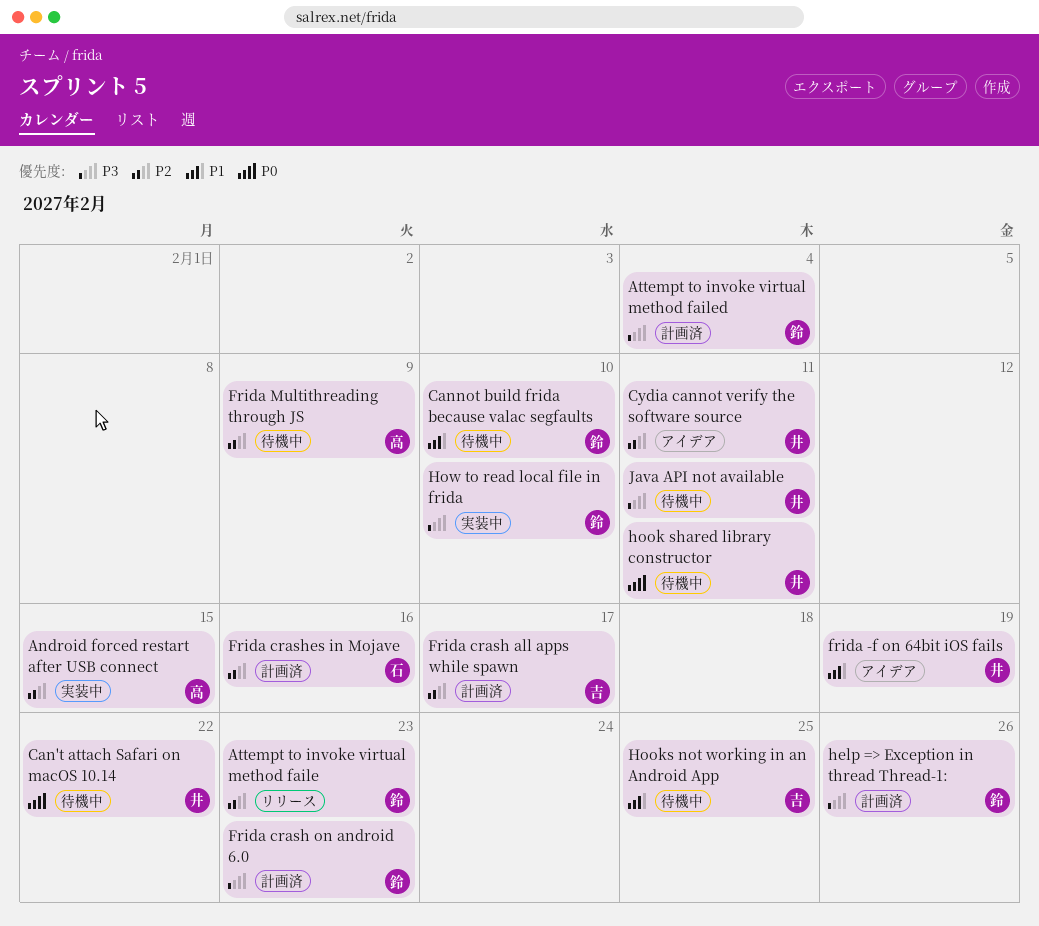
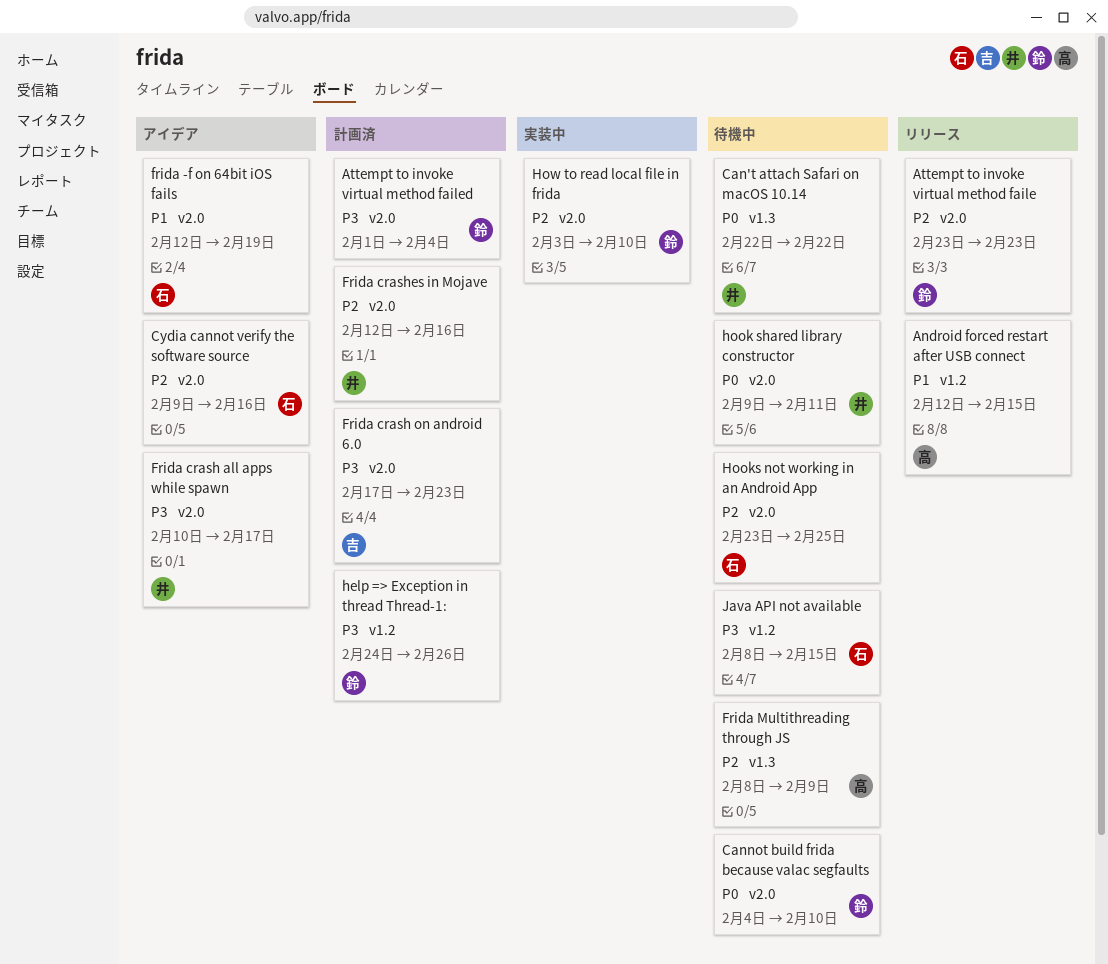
Android forced restart after USB connect, status: 実装中 -> リリース
Android forced restart after USB connect, priority: P2 -> P1
Cannot build frida because valac segfaults, priority: P1 -> P0
Cydia cannot verify the software source, owner: 井 -> 石
Cydia cannot verify the software source, due: Feb 11 -> Feb 16
frida -f on 64bit iOS fails, owner: 井 -> 石
Frida crash all apps while spawn, status: 計画済 -> アイデア
Frida crash all apps while spawn, owner: 吉 -> 井
Frida crash all apps while spawn, priority: P2 -> P3
Frida crash on android 6.0, owner: 鈴 -> 吉
Frida crashes in Mojave, owner: 石 -> 井
Hooks not working in an Android App, owner: 吉 -> 石
Hooks not working in an Android App, priority: P1 -> P2
How to read local file in frida, priority: P3 -> P2
Java API not available, owner: 井 -> 石
Java API not available, due: Feb 11 -> Feb 15

